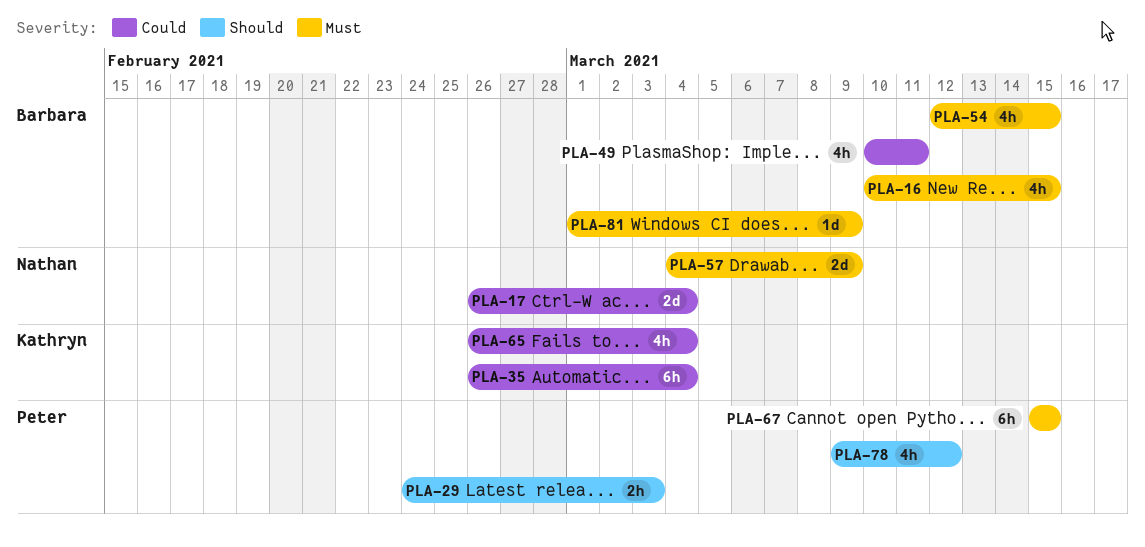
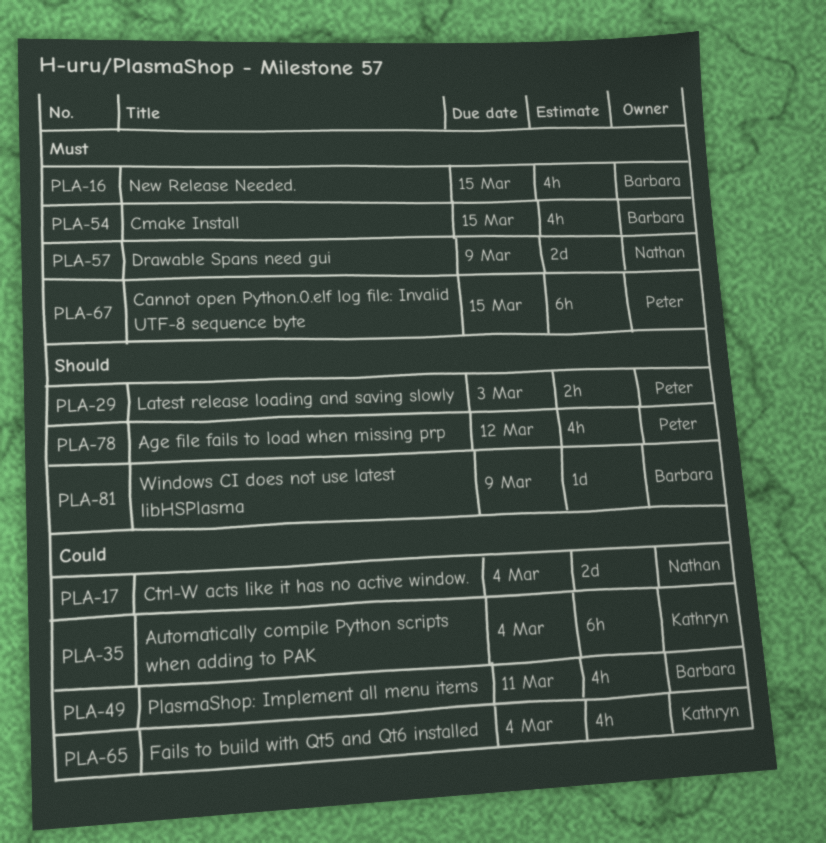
PLA-81, priority: Must -> Should

